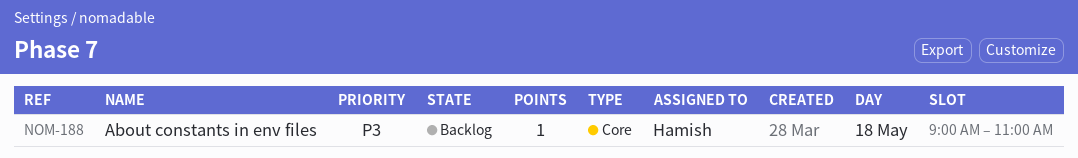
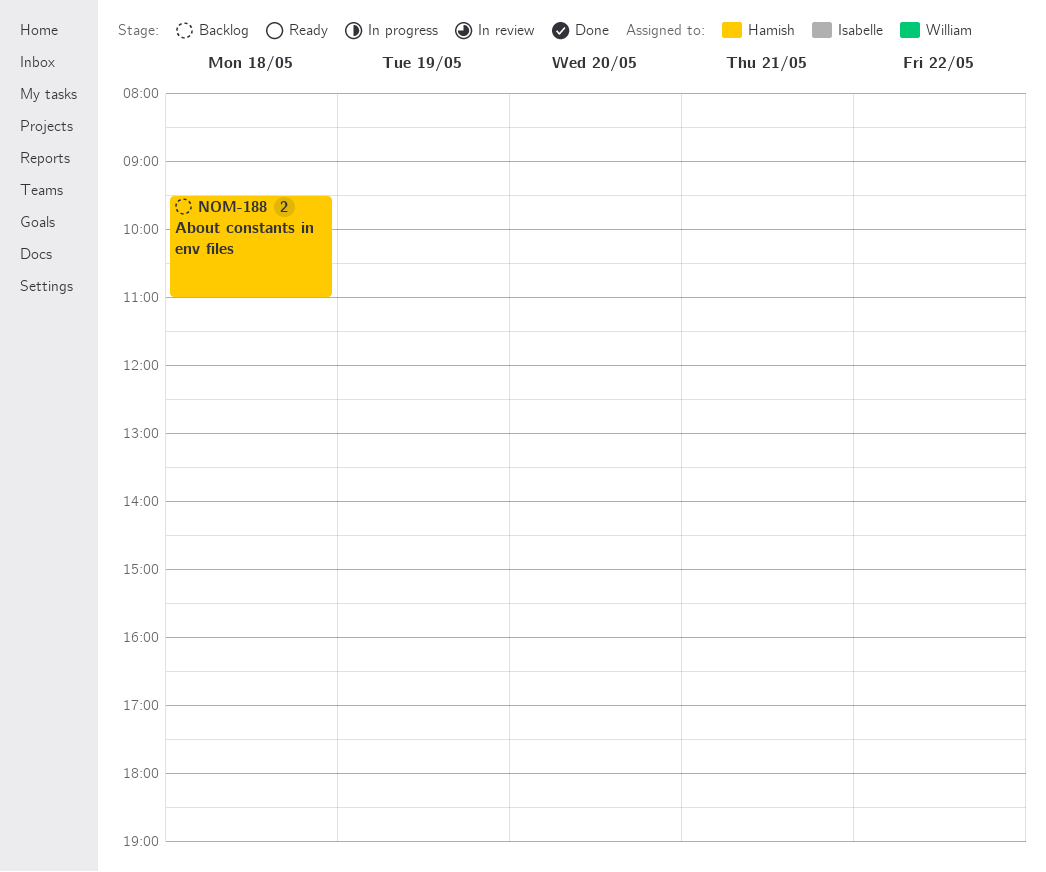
NOM-188, estimate: 1 -> 2
NOM-188, begins: 09:00 -> 09:30

